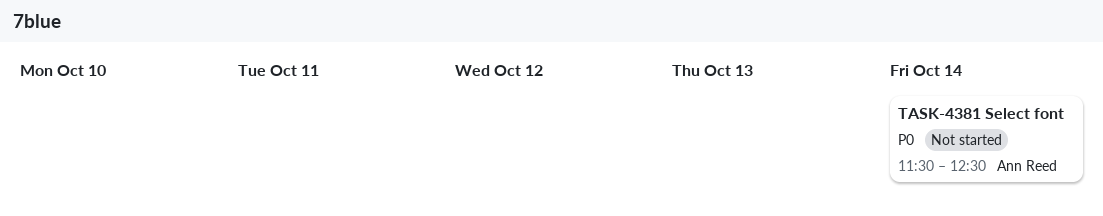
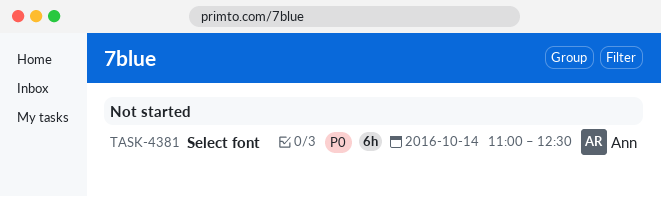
TASK-4381, begins: 11:30 -> 11:00

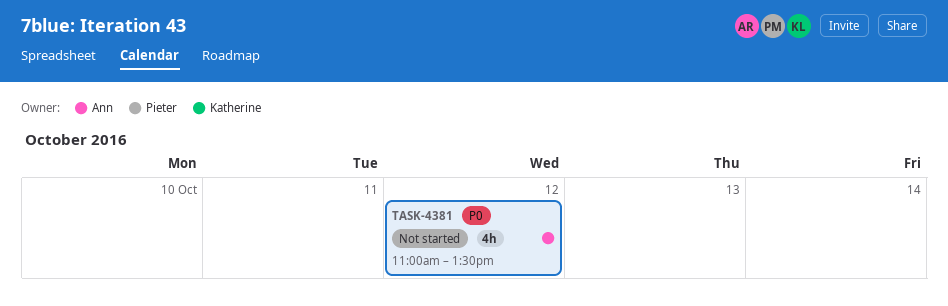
TASK-4381, estimate: 6h -> 4h
TASK-4381, day: Oct 14 -> Oct 12
TASK-4381, ends: 12:30 -> 13:30

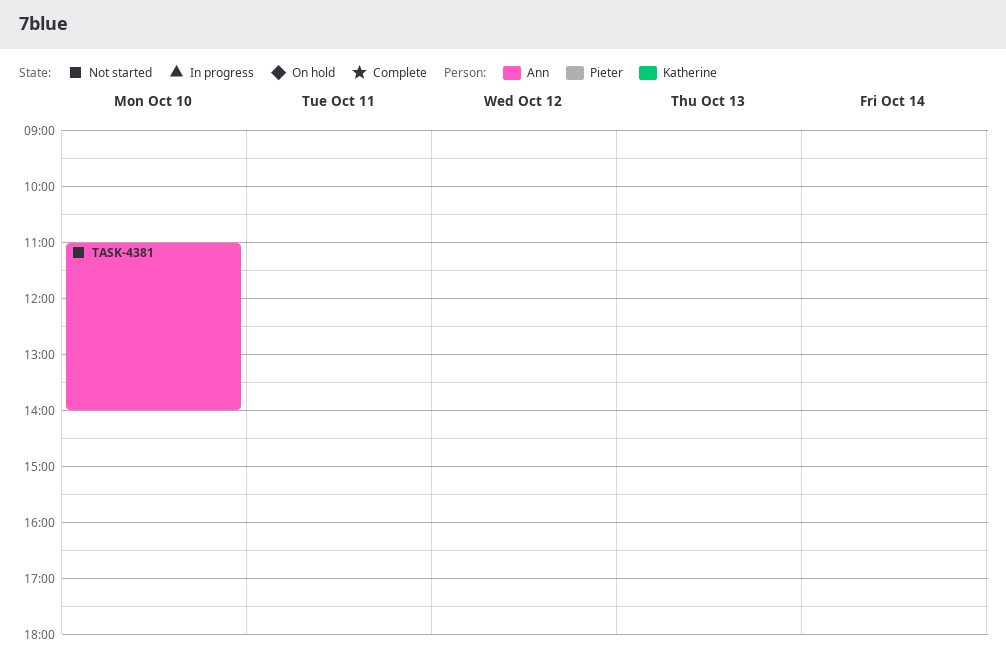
TASK-4381, day: Oct 12 -> Oct 10
TASK-4381, ends: 13:30 -> 14:00

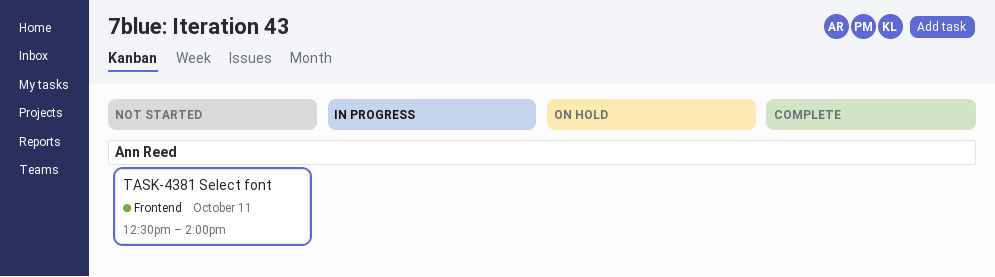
TASK-4381, day: Oct 10 -> Oct 11
TASK-4381, begins: 11:00 -> 12:30

